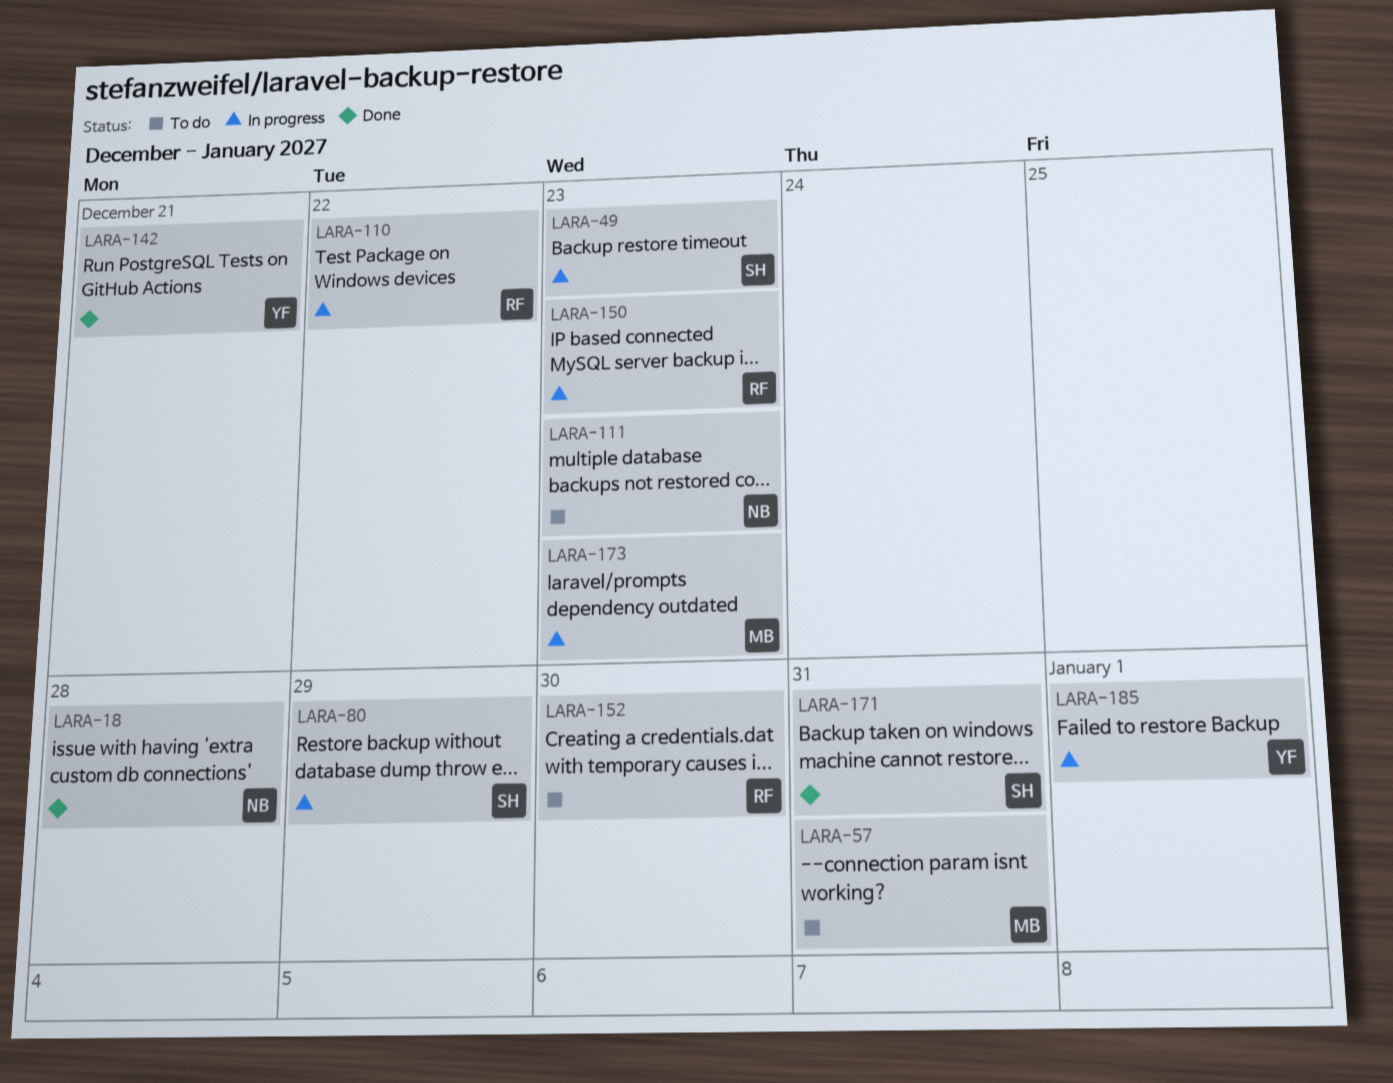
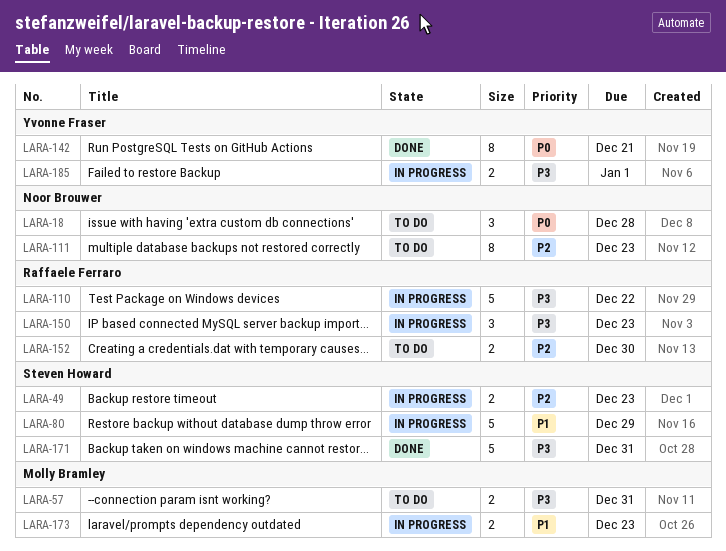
LARA-18, status: Done -> To do

